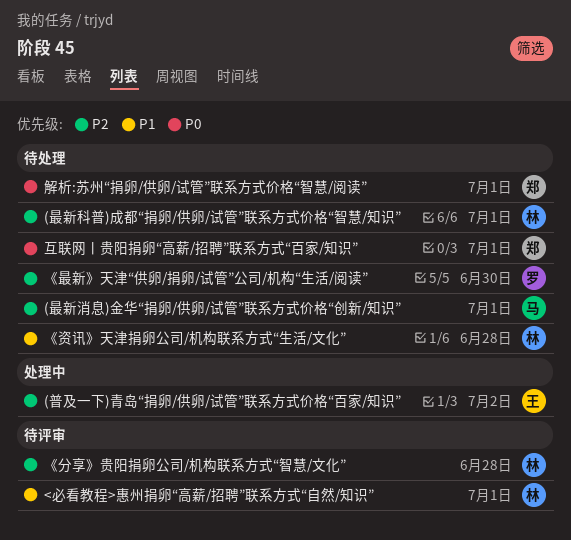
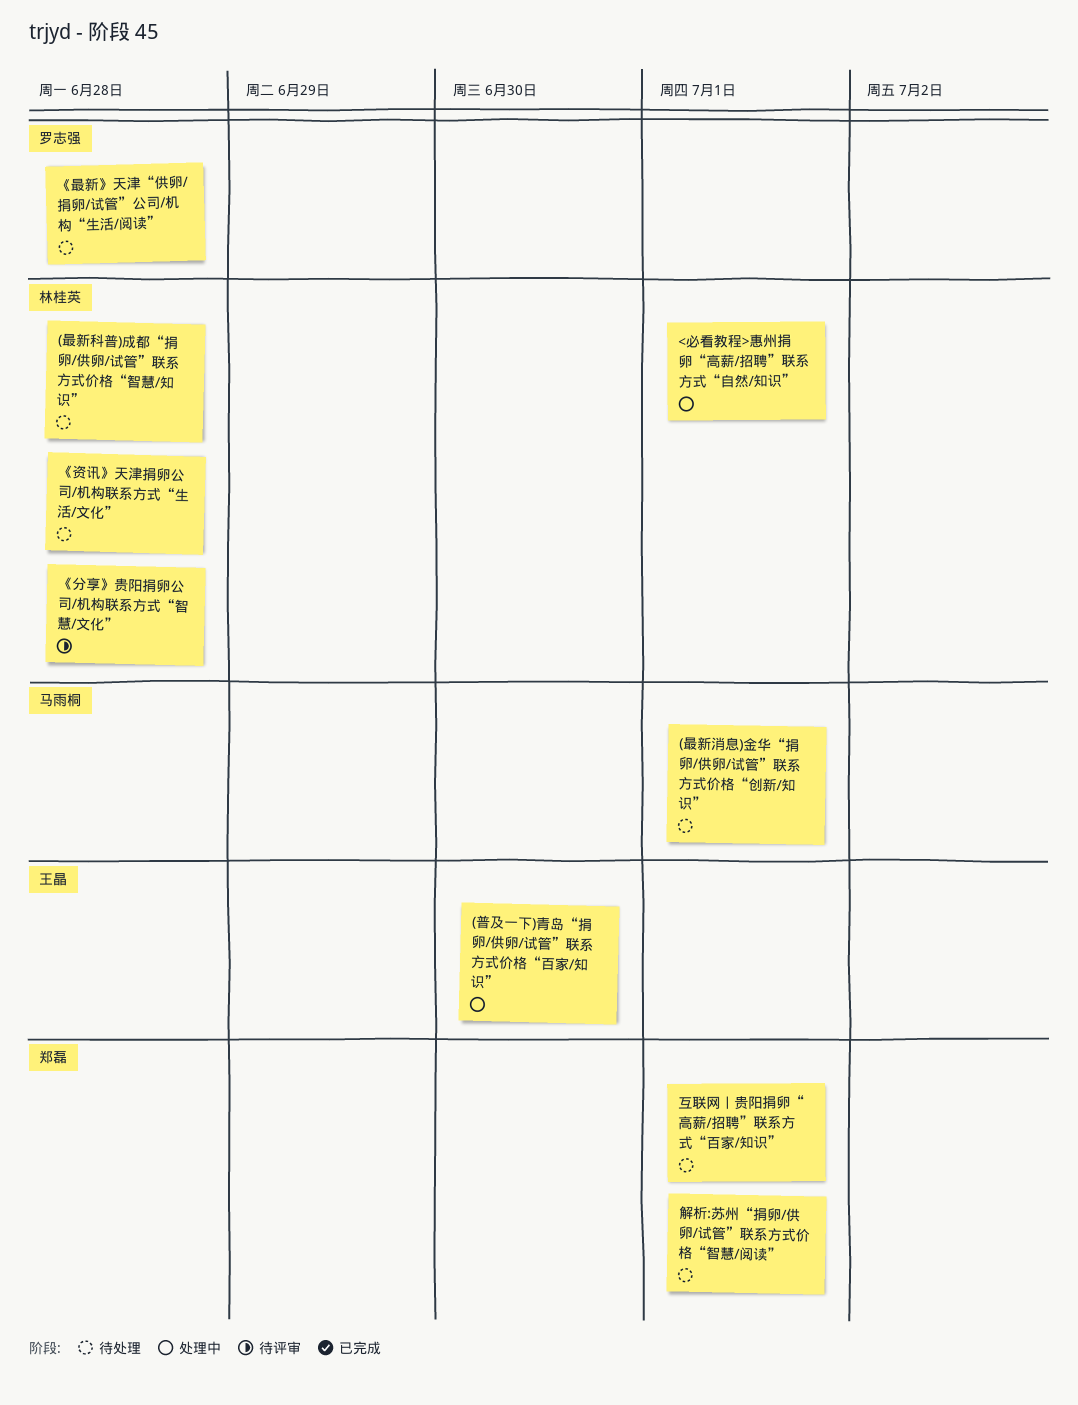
(普及一下)青岛“捐卵/供卵/试管”联系方式价格“百家/知识”, due: Jul 2 -> Jun 30
(最新科普)成都“捐卵/供卵/试管”联系方式价格“智慧/知识”, due: Jul 1 -> Jun 28
<必看教程>惠州捐卵“高薪/招聘”联系方式“自然/知识”, status: 待评审 -> 处理中
《最新》天津“供卵/捐卵/试管”公司/机构“生活/阅读”, due: Jun 30 -> Jun 28

